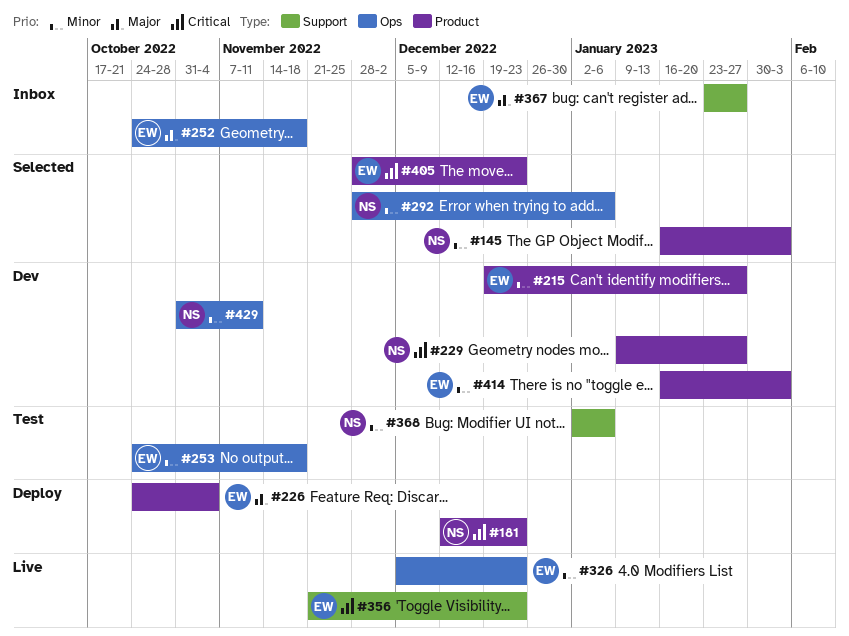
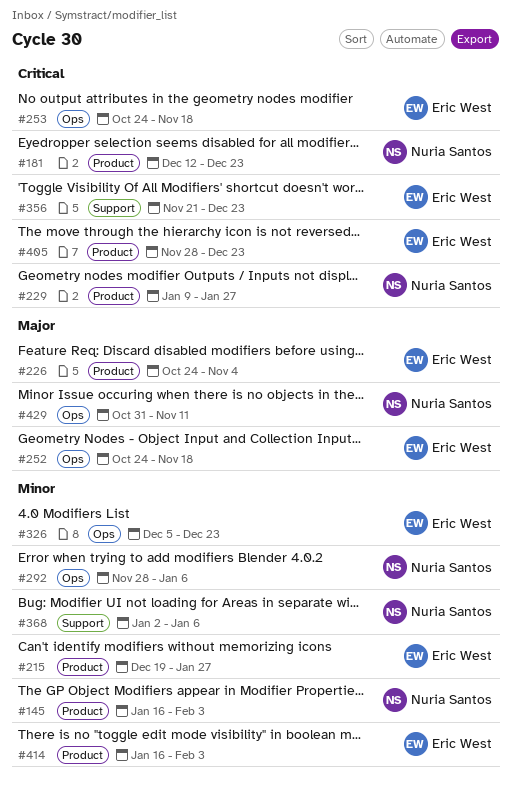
#253, priority: Minor -> Critical
#367: present -> none
#429, priority: Minor -> Major

